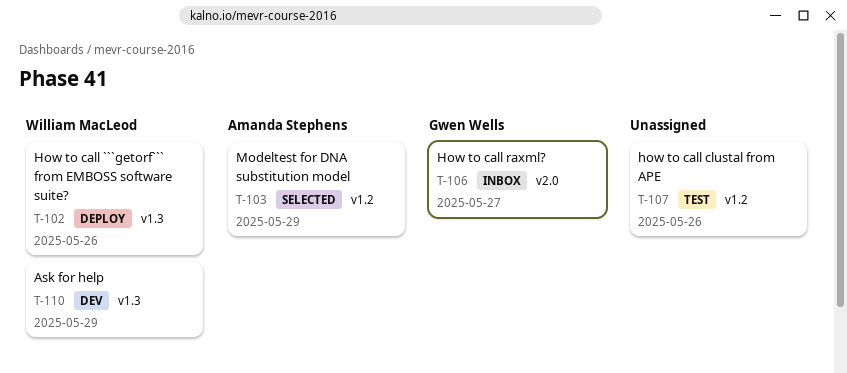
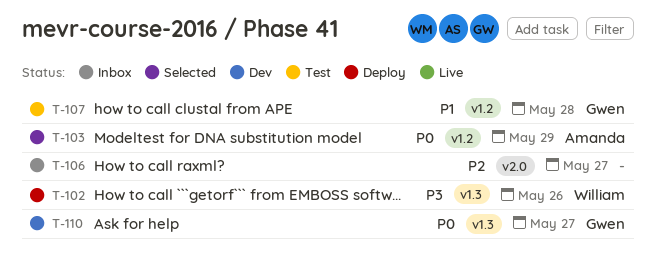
T-106, owner: Gwen Wells -> none
T-107, owner: none -> Gwen Wells
T-107, due: May 26 -> May 28
T-110, owner: William MacLeod -> Gwen Wells
T-110, due: May 29 -> May 27

